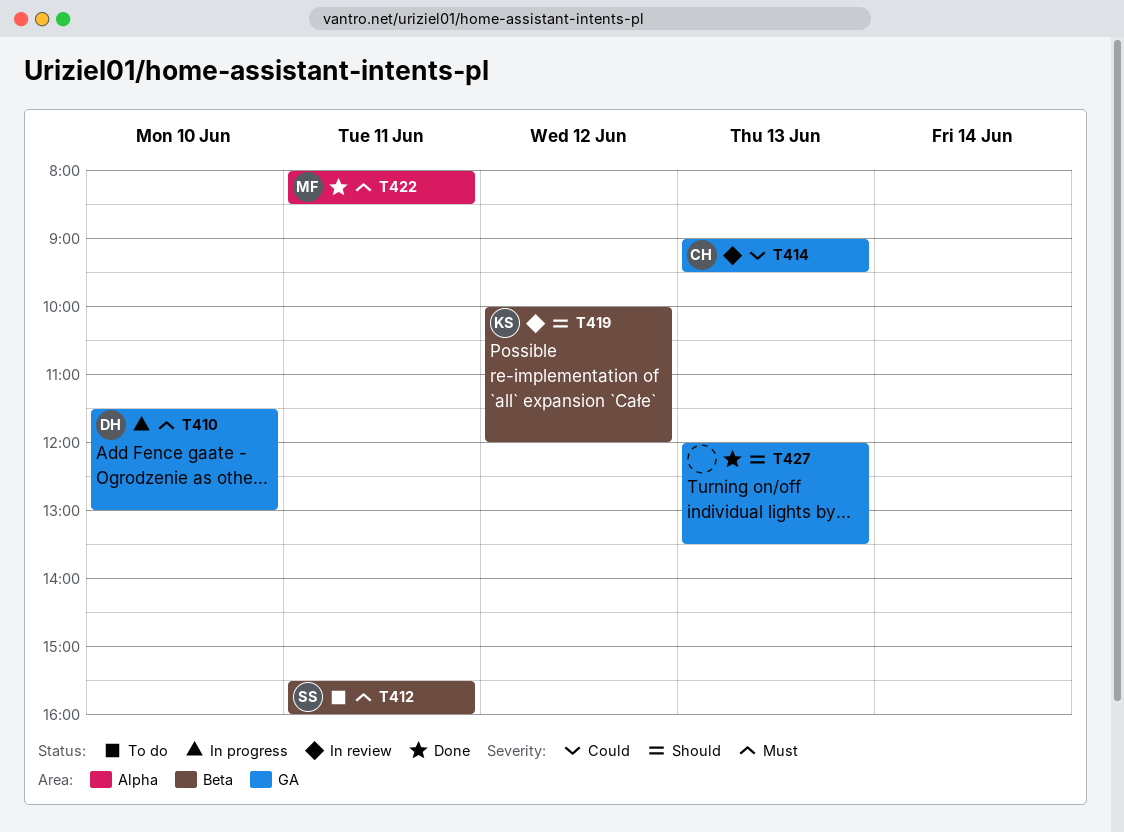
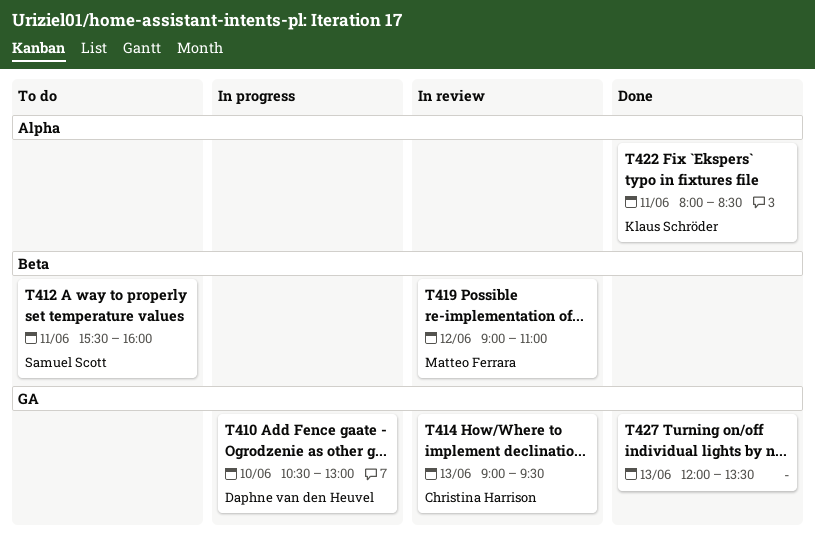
T410, begins: 11:30 -> 10:30
T419, owner: Klaus Schröder -> Matteo Ferrara
T419, begins: 10:00 -> 09:00
T419, ends: 12:00 -> 11:00
T422, owner: Matteo Ferrara -> Klaus Schröder

